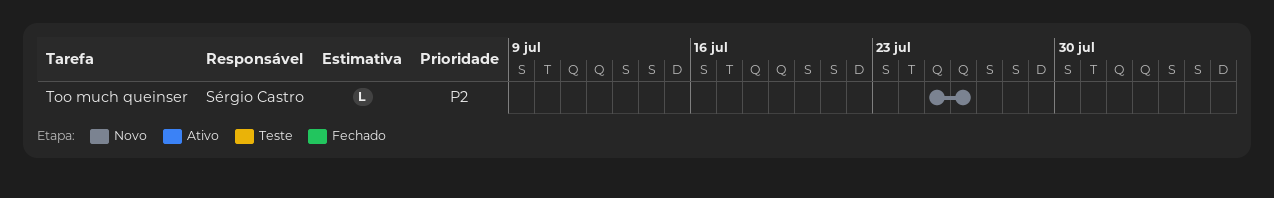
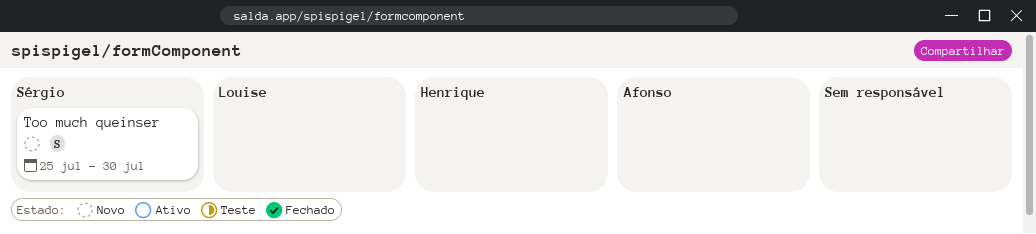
Too much queinser, estimate: L -> S
Too much queinser, due: Jul 26 -> Jul 30

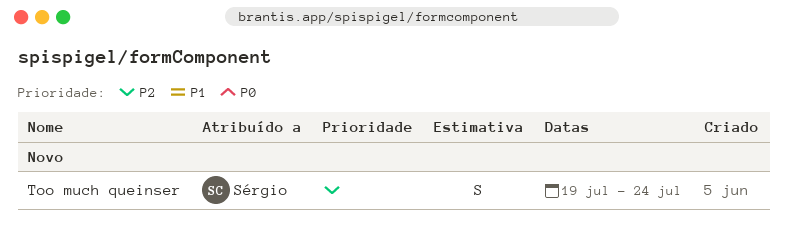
Too much queinser, start: Jul 25 -> Jul 19
Too much queinser, due: Jul 30 -> Jul 24

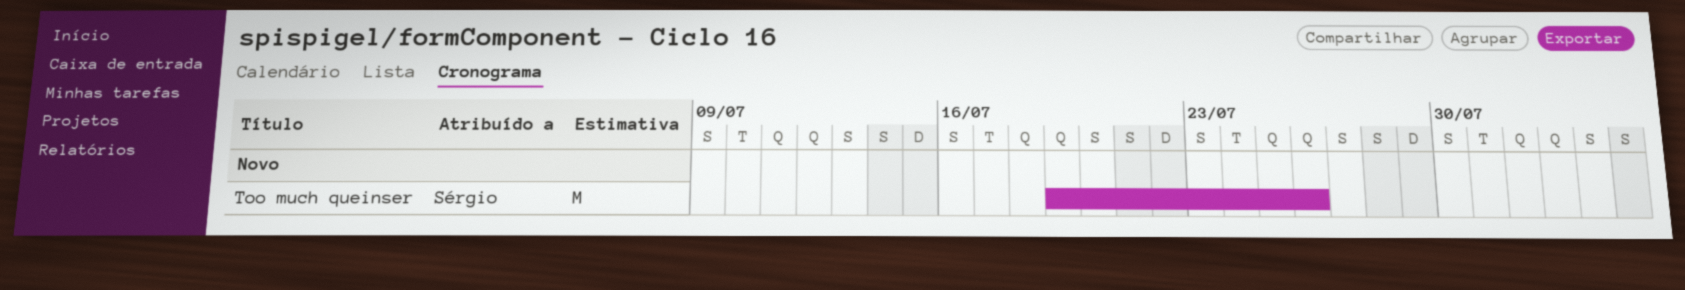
Too much queinser, estimate: S -> M
Too much queinser, due: Jul 24 -> Jul 26

